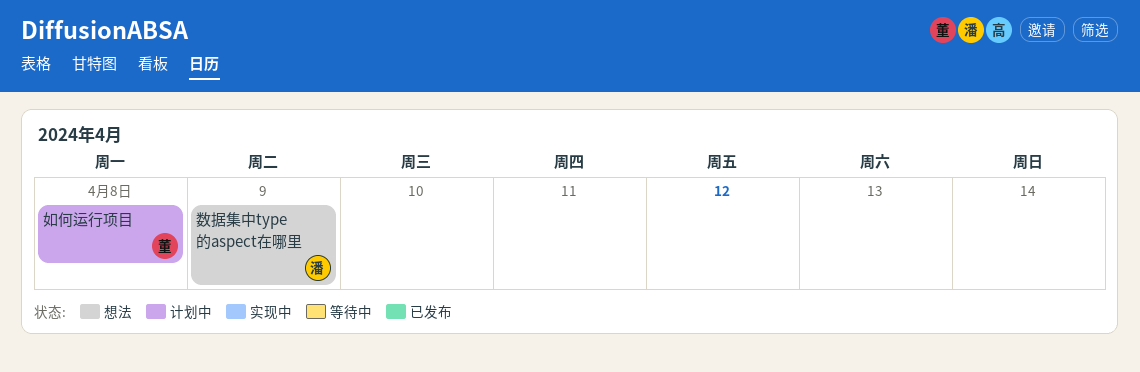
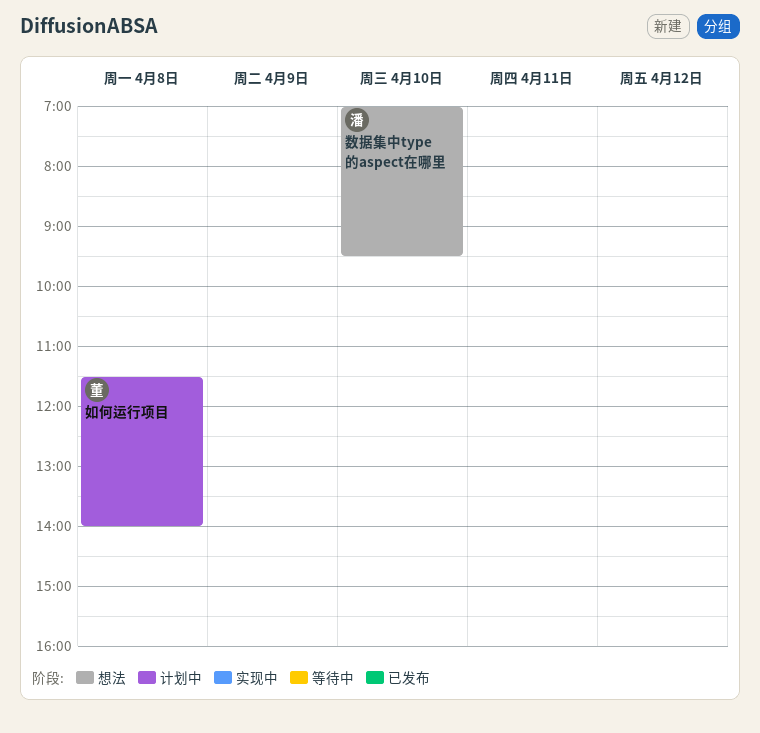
数据集中type的aspect在哪里, day: Apr 9 -> Apr 10

